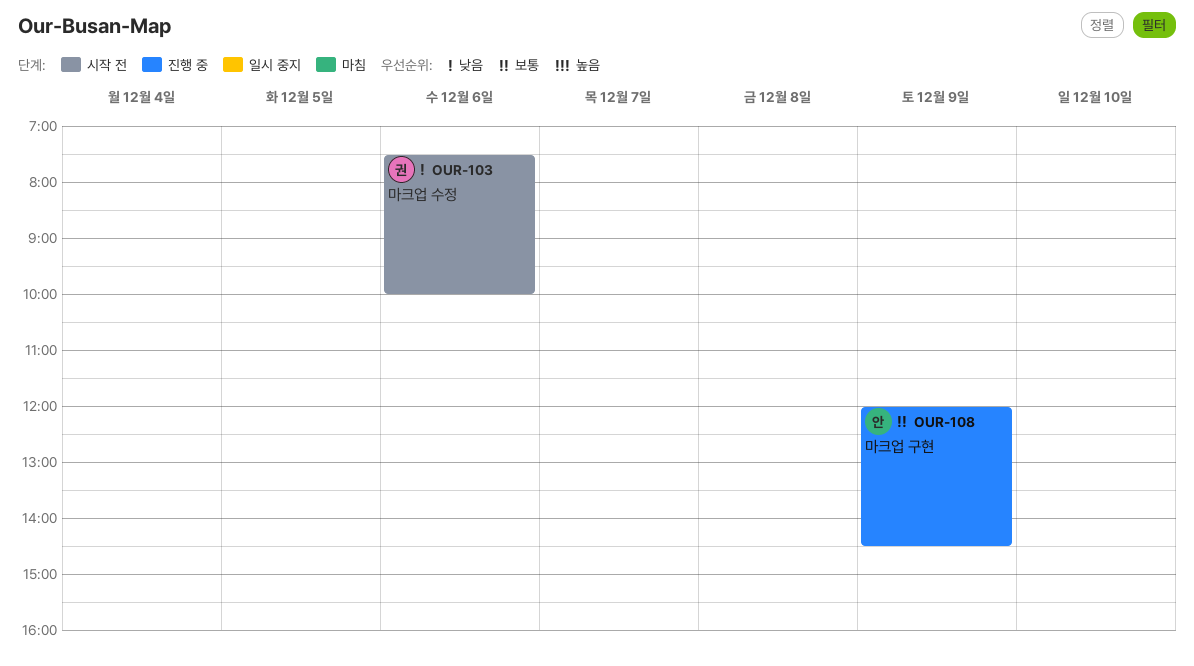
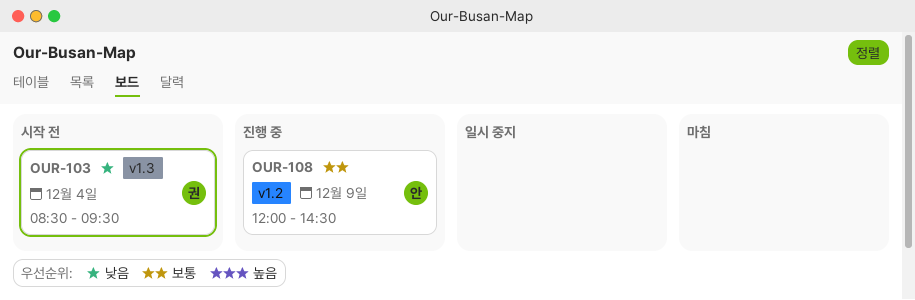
OUR-103, day: Dec 6 -> Dec 4
OUR-103, begins: 07:30 -> 08:30
OUR-103, ends: 10:00 -> 09:30

